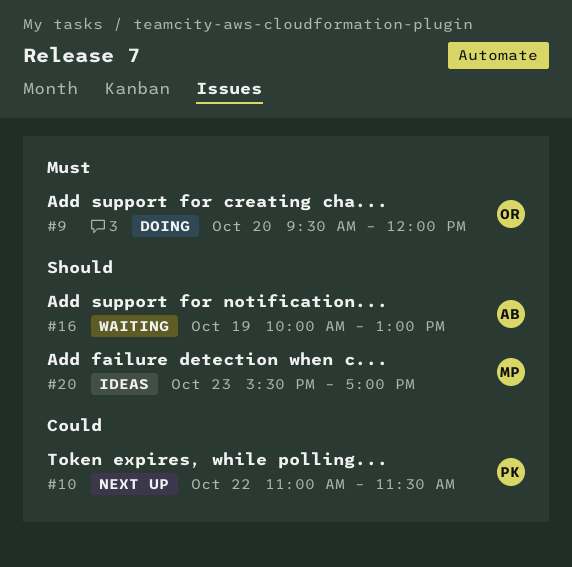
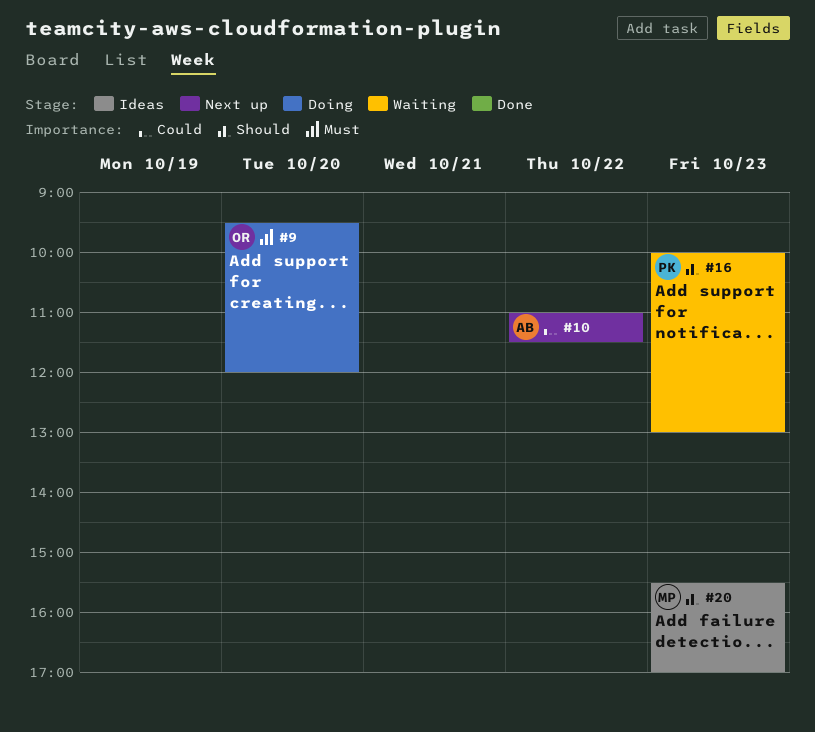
#10, owner: PK -> AB
#16, owner: AB -> PK
#16, day: Oct 19 -> Oct 23

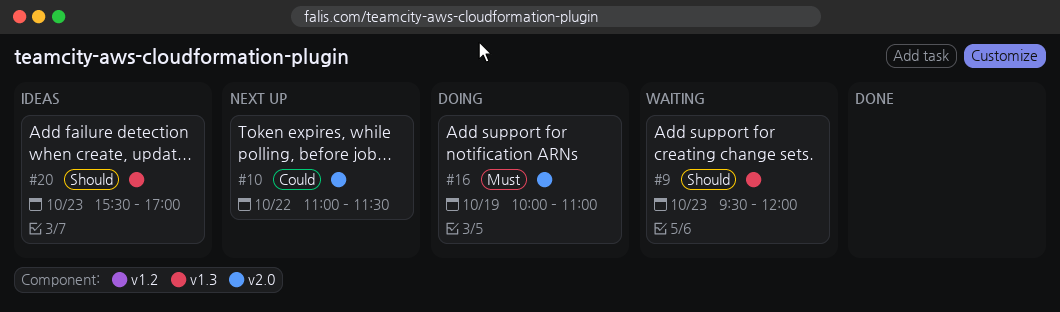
#9, status: Doing -> Waiting
#9, priority: Must -> Should
#9, day: Oct 20 -> Oct 23
#16, status: Waiting -> Doing
#16, priority: Should -> Must
#16, day: Oct 23 -> Oct 19
#16, ends: 13:00 -> 11:00

